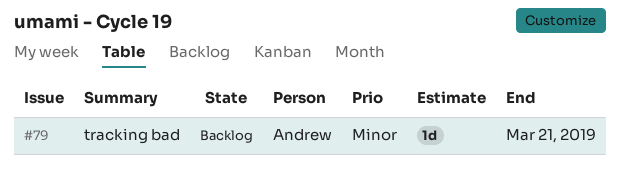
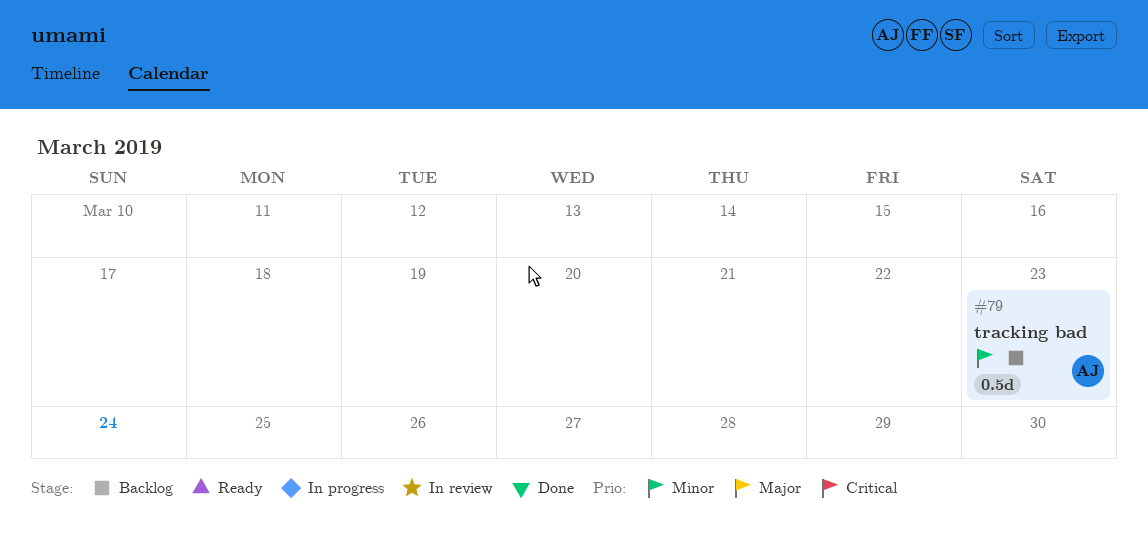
#79, estimate: 1d -> 0.5d
#79, due: Mar 21 -> Mar 23

